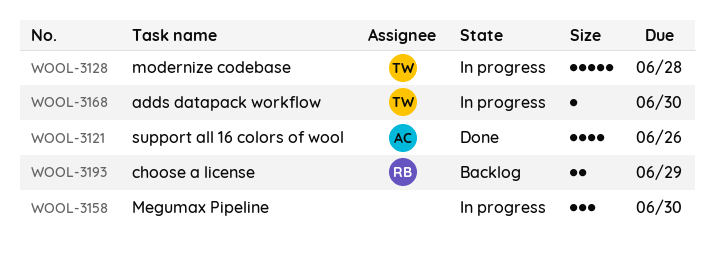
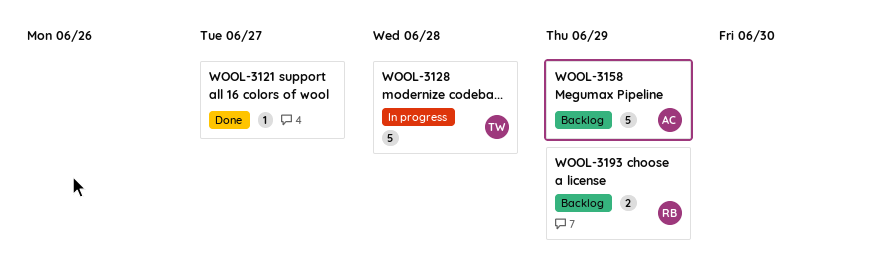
WOOL-3121, owner: AC -> none
WOOL-3121, estimate: 4 -> 1
WOOL-3121, due: Jun 26 -> Jun 27
WOOL-3158, status: In progress -> Backlog
WOOL-3158, owner: none -> AC
WOOL-3158, estimate: 3 -> 5
WOOL-3158, due: Jun 30 -> Jun 29
WOOL-3168: present -> none

